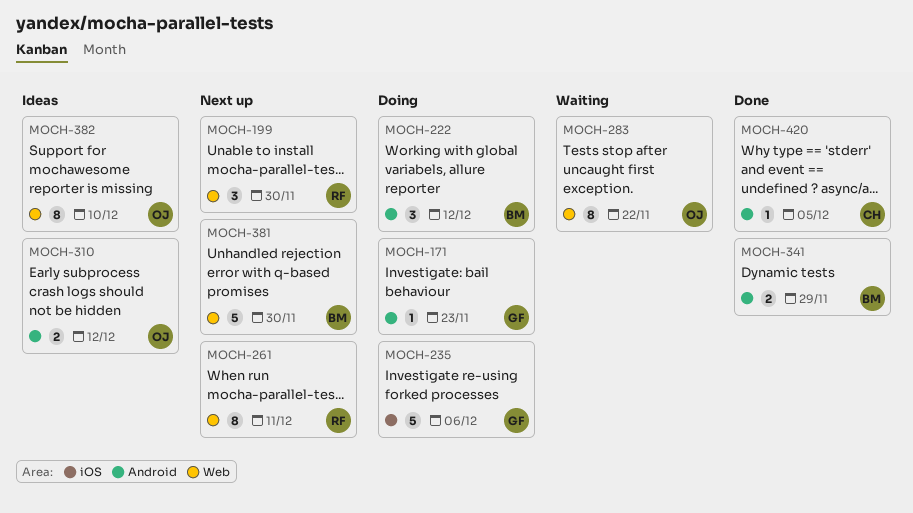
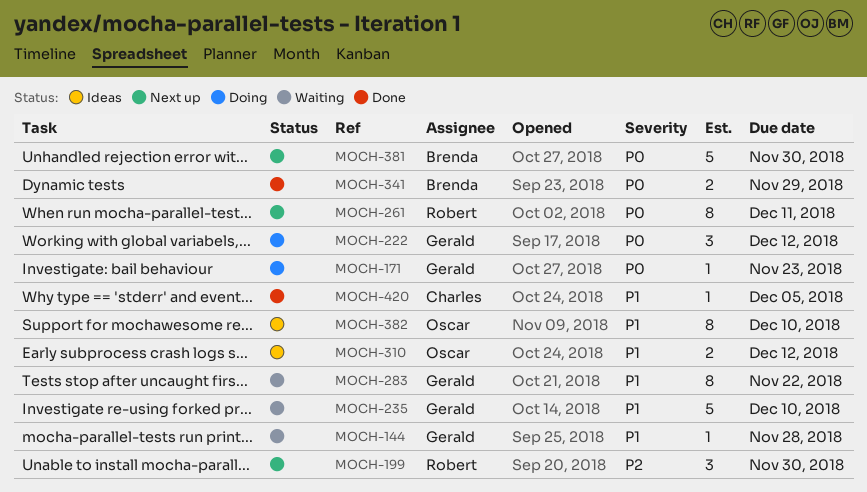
MOCH-144: none -> present
MOCH-222, owner: Brenda -> Gerald
MOCH-235, status: Doing -> Waiting
MOCH-235, due: Dec 6 -> Dec 10
MOCH-283, owner: Oscar -> Gerald

